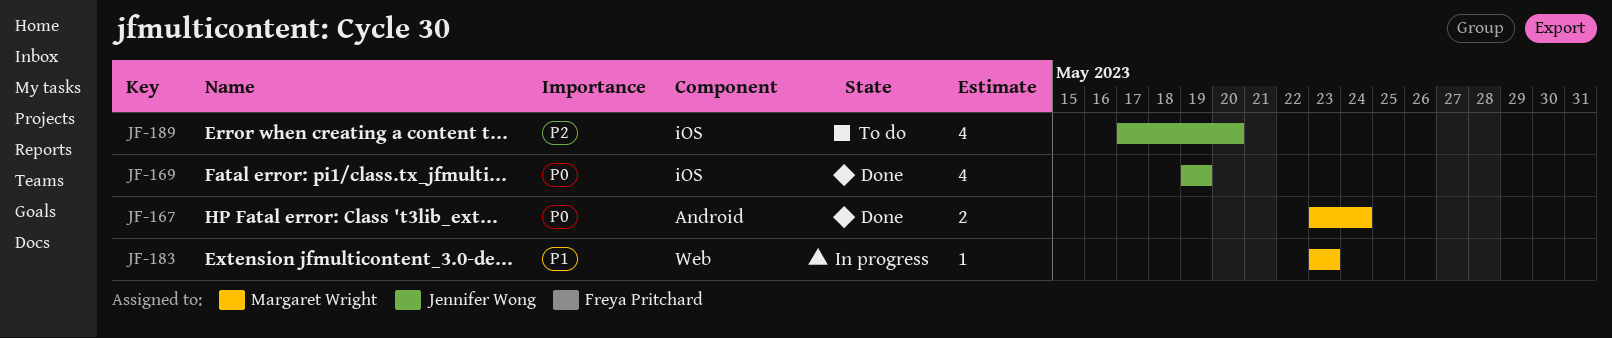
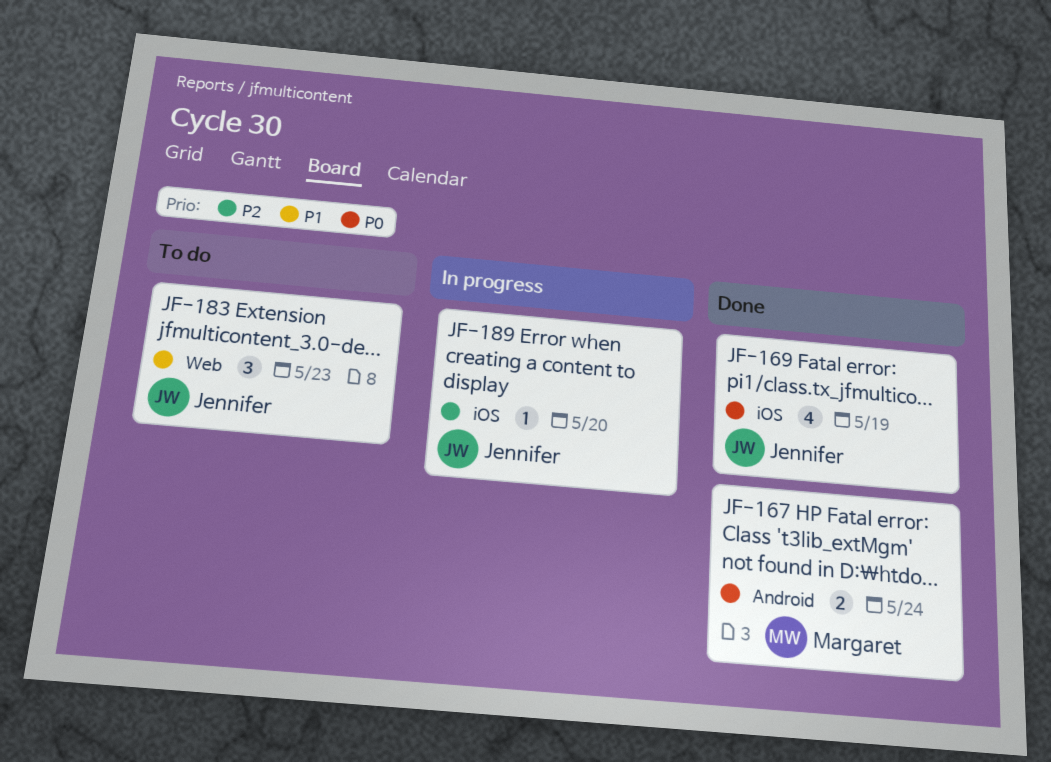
JF-183, status: In progress -> To do
JF-183, owner: Margaret Wright -> Jennifer Wong
JF-183, estimate: 1 -> 3
JF-189, status: To do -> In progress
JF-189, estimate: 4 -> 1

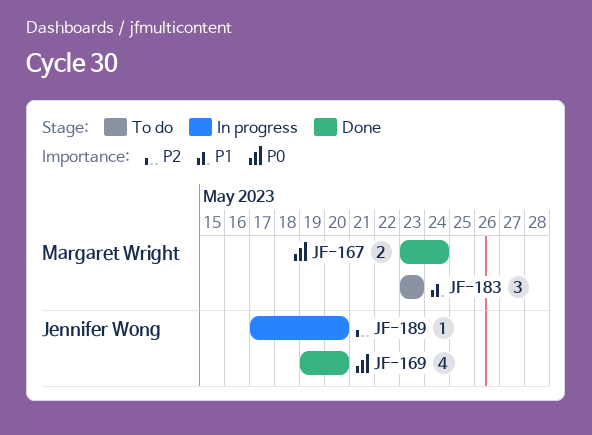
JF-169, due: May 19 -> May 20
JF-183, owner: Jennifer Wong -> Margaret Wright

